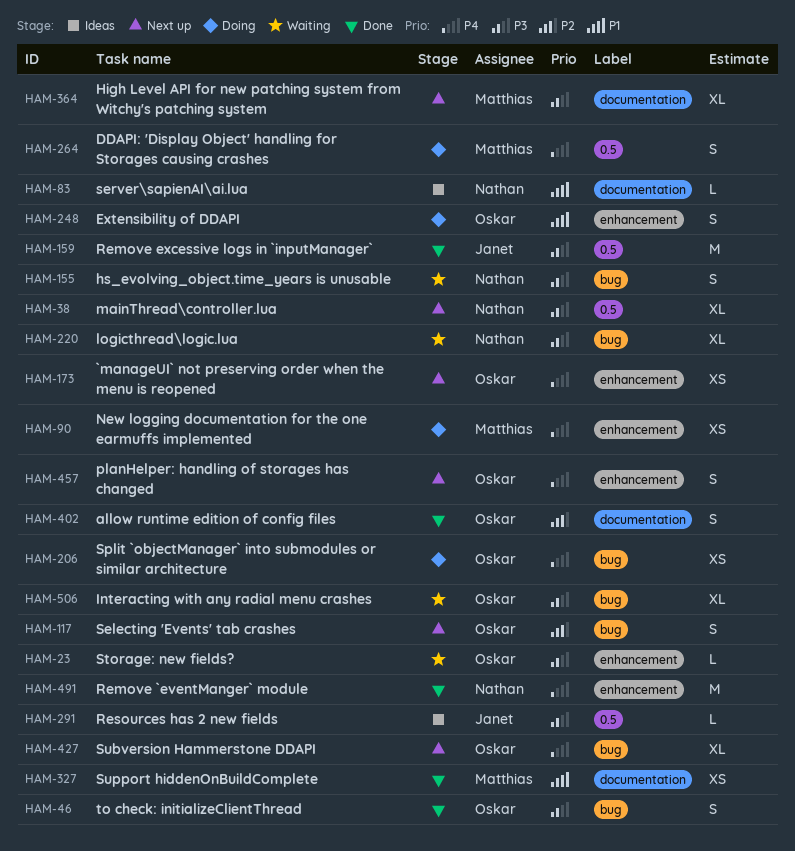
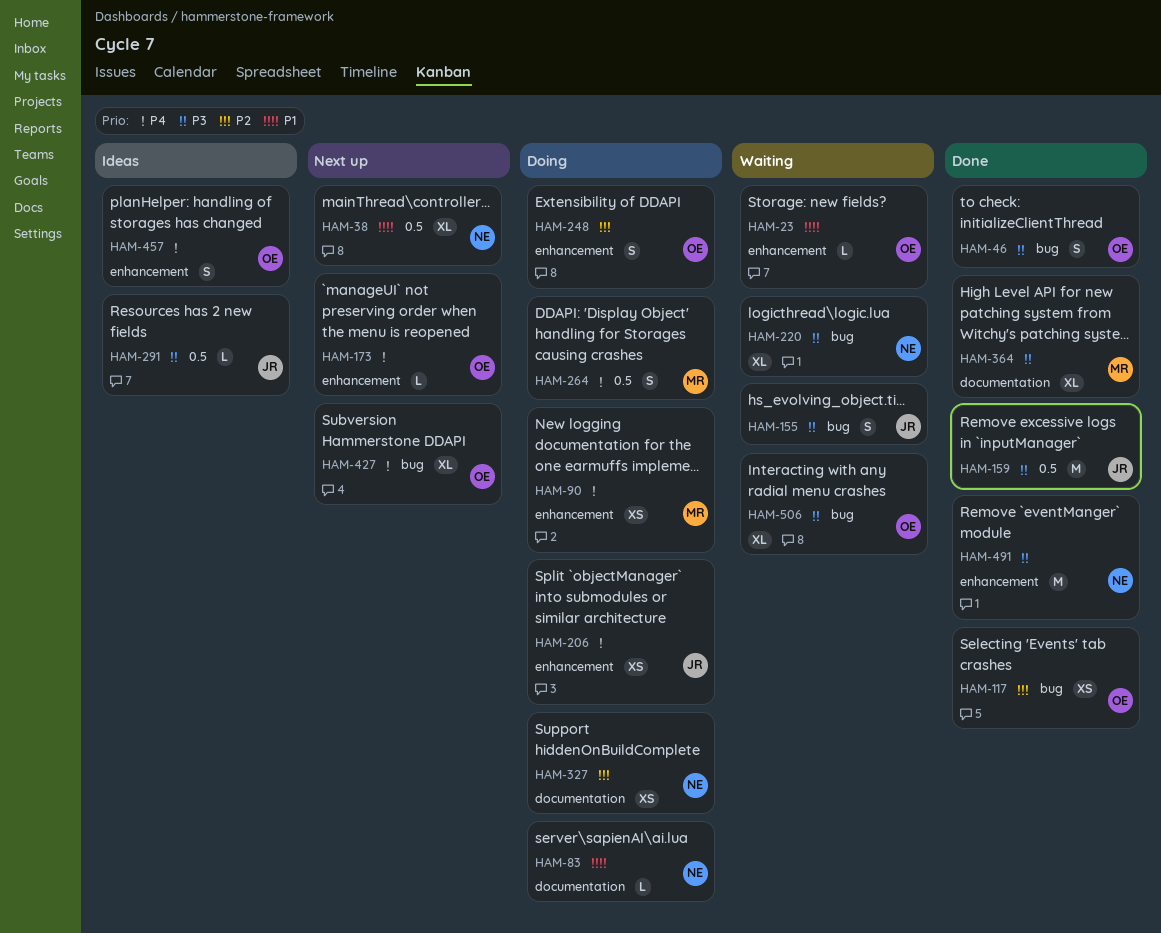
HAM-23, priority: P3 -> P1
HAM-38, priority: P3 -> P1
HAM-83, status: Ideas -> Doing
HAM-117, status: Next up -> Done
HAM-117, estimate: S -> XS
HAM-155, owner: Nathan -> Janet
HAM-173, estimate: XS -> L
HAM-206, owner: Oskar -> Janet
HAM-206, label: bug -> enhancement
HAM-248, priority: P1 -> P2
HAM-327, status: Done -> Doing
HAM-327, owner: Matthias -> Nathan
HAM-327, priority: P1 -> P2
HAM-364, status: Next up -> Done
HAM-402: present -> none
HAM-457, status: Next up -> Ideas
HAM-491, priority: P4 -> P3

